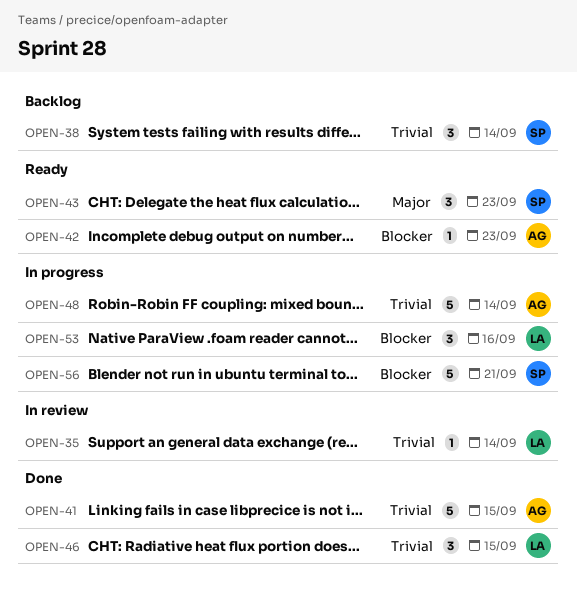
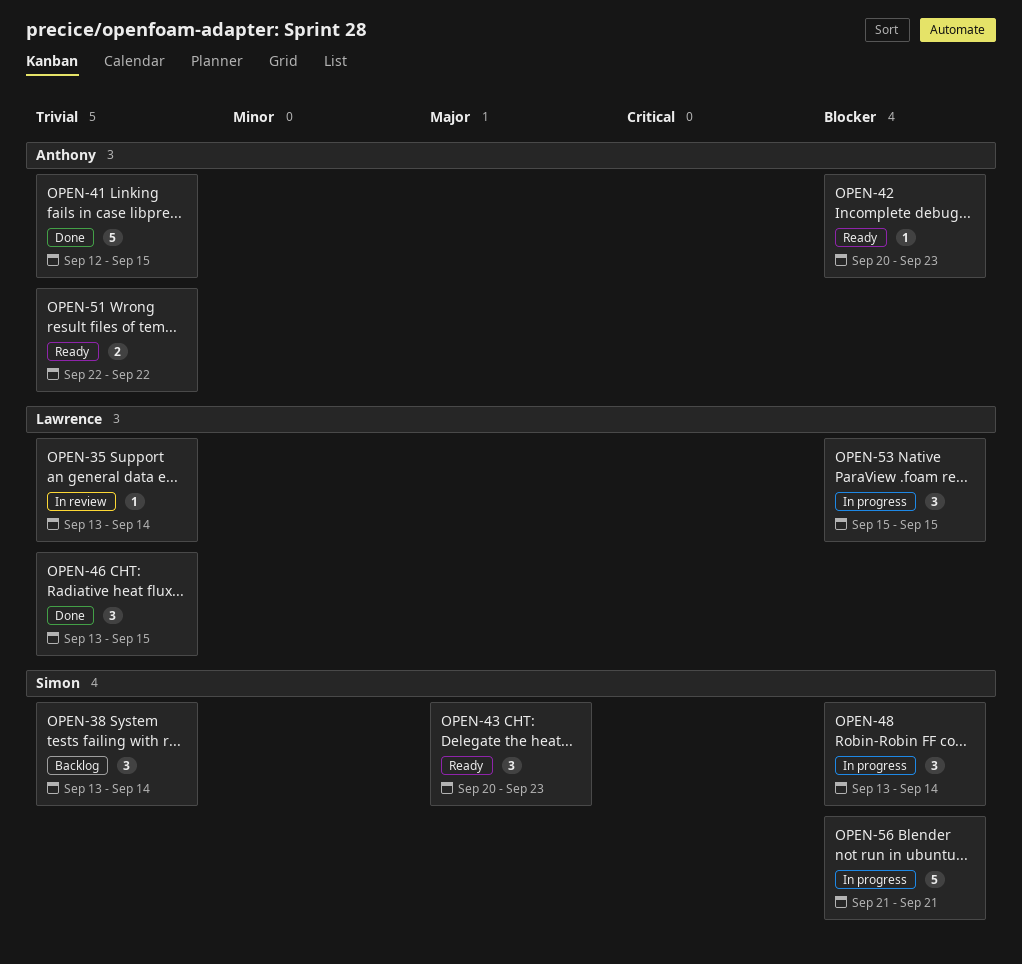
OPEN-48, owner: Anthony -> Simon
OPEN-48, priority: Trivial -> Blocker
OPEN-48, estimate: 5 -> 3
OPEN-51: none -> present
OPEN-53, due: Sep 16 -> Sep 15

